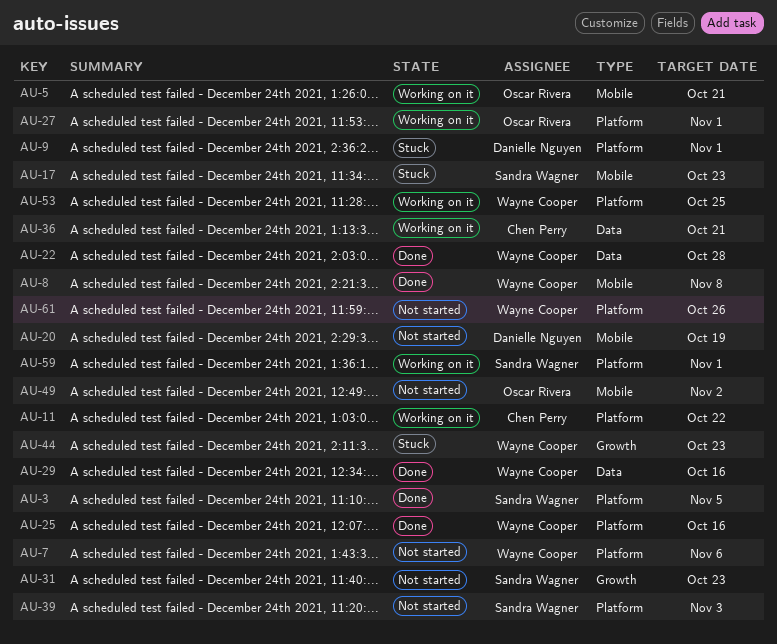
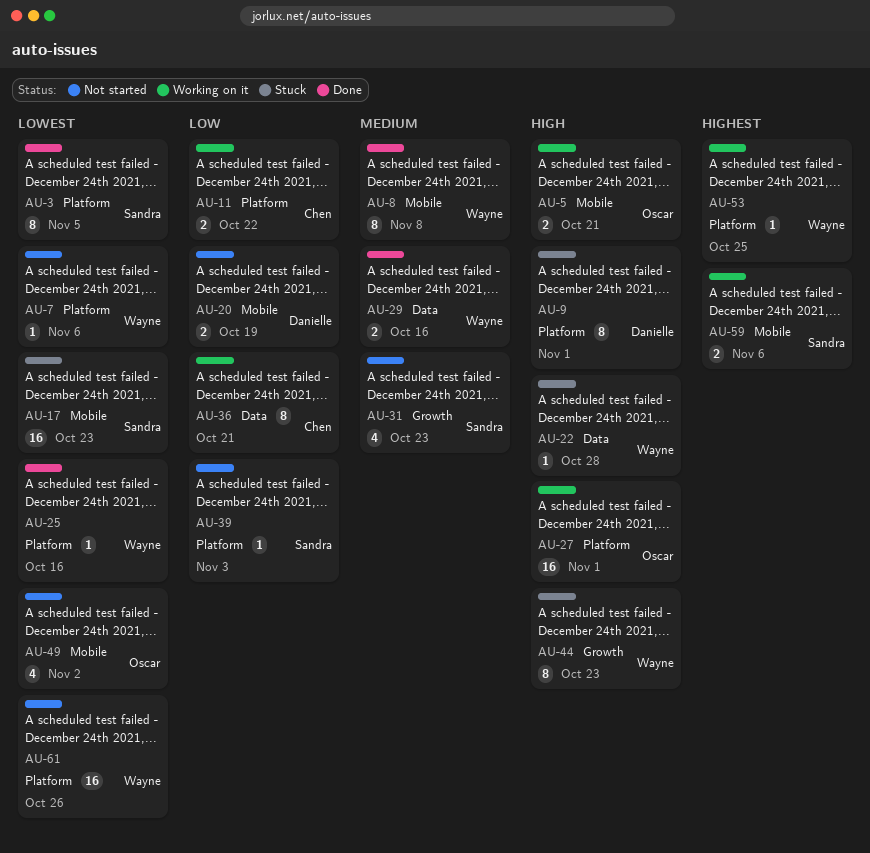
AU-22, status: Done -> Stuck
AU-59, label: Platform -> Mobile
AU-59, due: Nov 1 -> Nov 6

